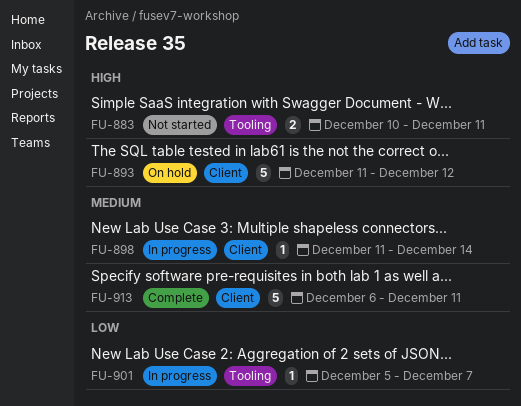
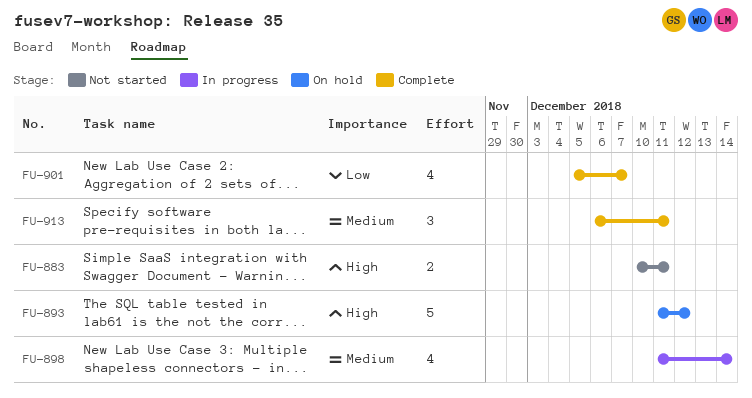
FU-898, estimate: 1 -> 4
FU-901, status: In progress -> Complete
FU-901, estimate: 1 -> 4
FU-913, estimate: 5 -> 3

